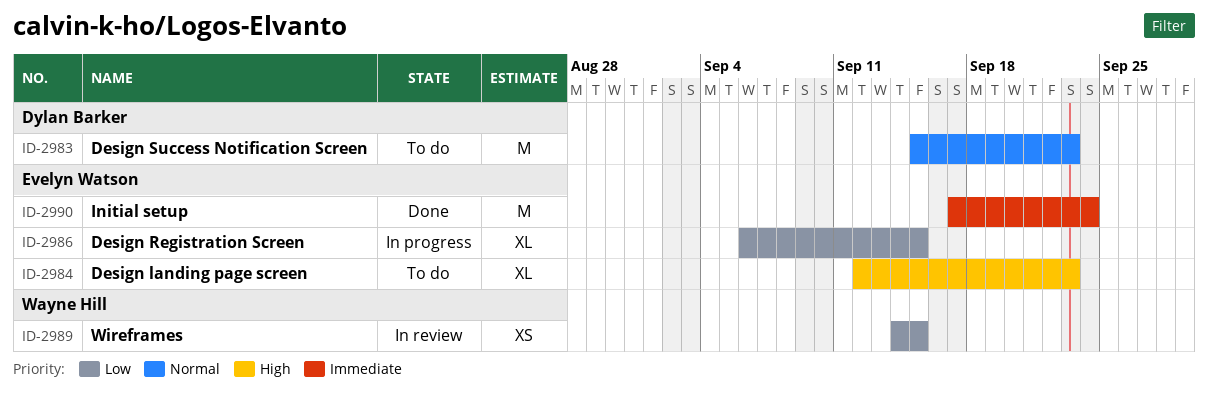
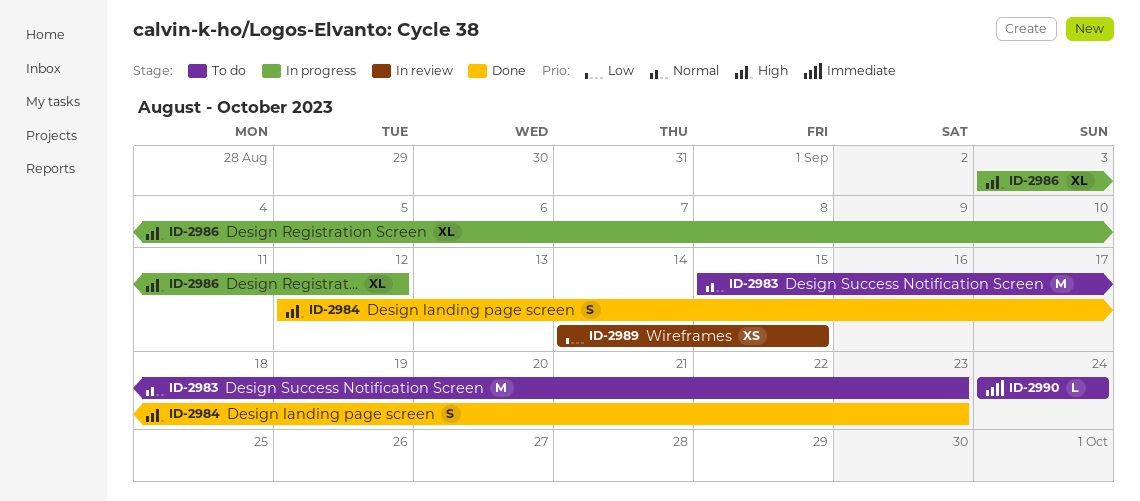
ID-2984, status: To do -> Done
ID-2984, estimate: XL -> S
ID-2986, priority: Low -> High
ID-2986, start: Sep 6 -> Sep 3
ID-2986, due: Sep 15 -> Sep 12
ID-2990, status: Done -> To do
ID-2990, estimate: M -> L
ID-2990, start: Sep 17 -> Sep 24

